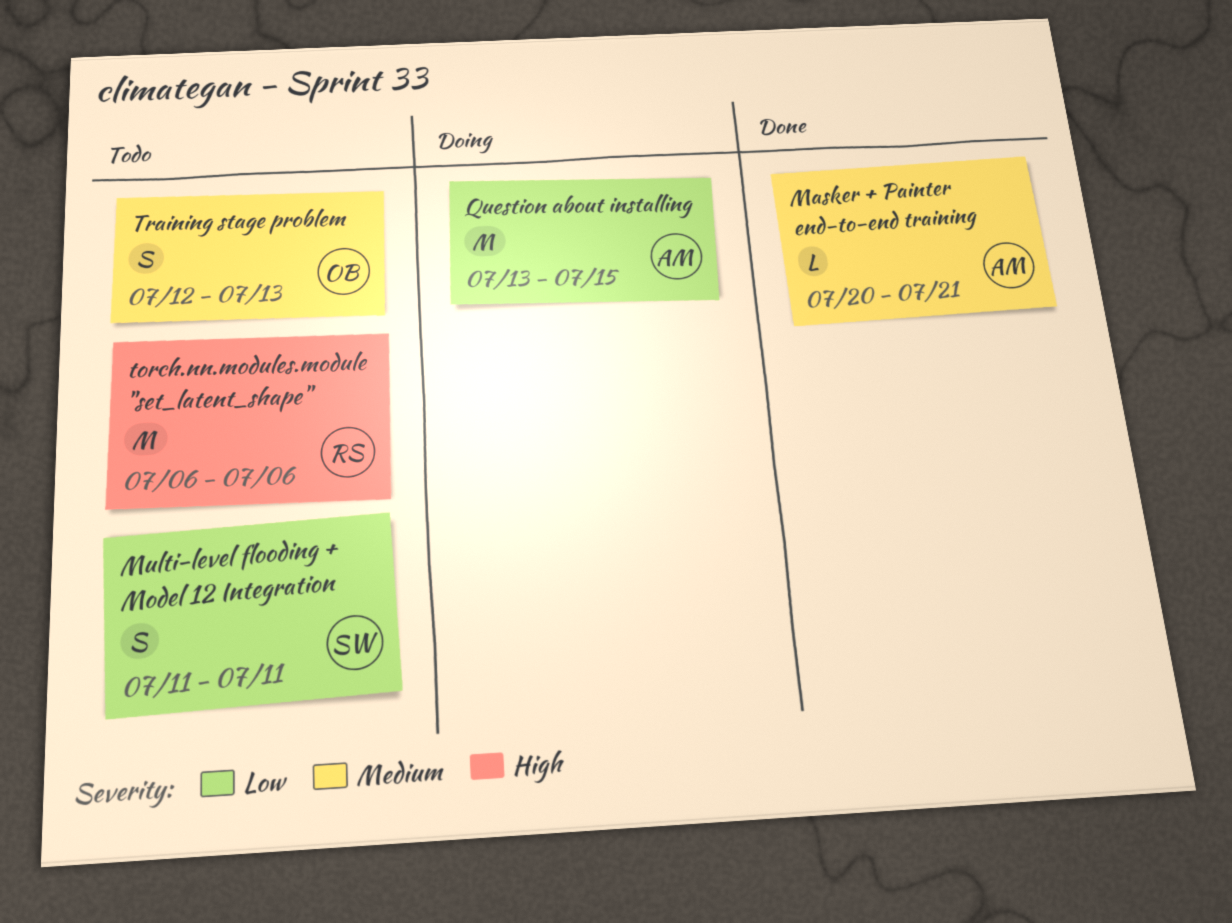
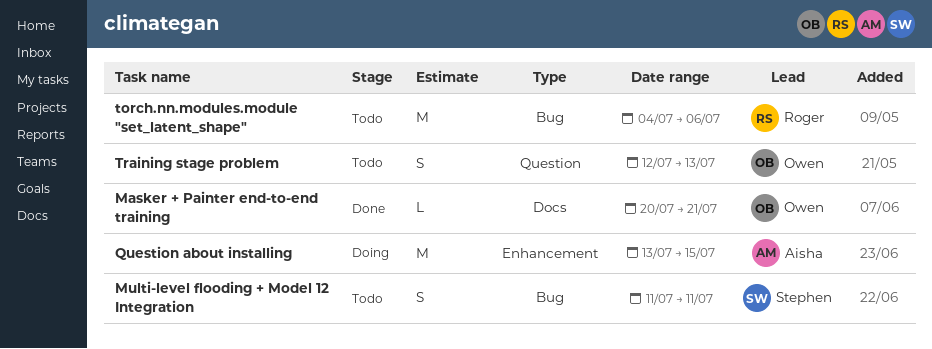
Masker + Painter end-to-end training, owner: Aisha -> Owen
torch.nn.modules.module "set_latent_shape", start: Jul 6 -> Jul 4

